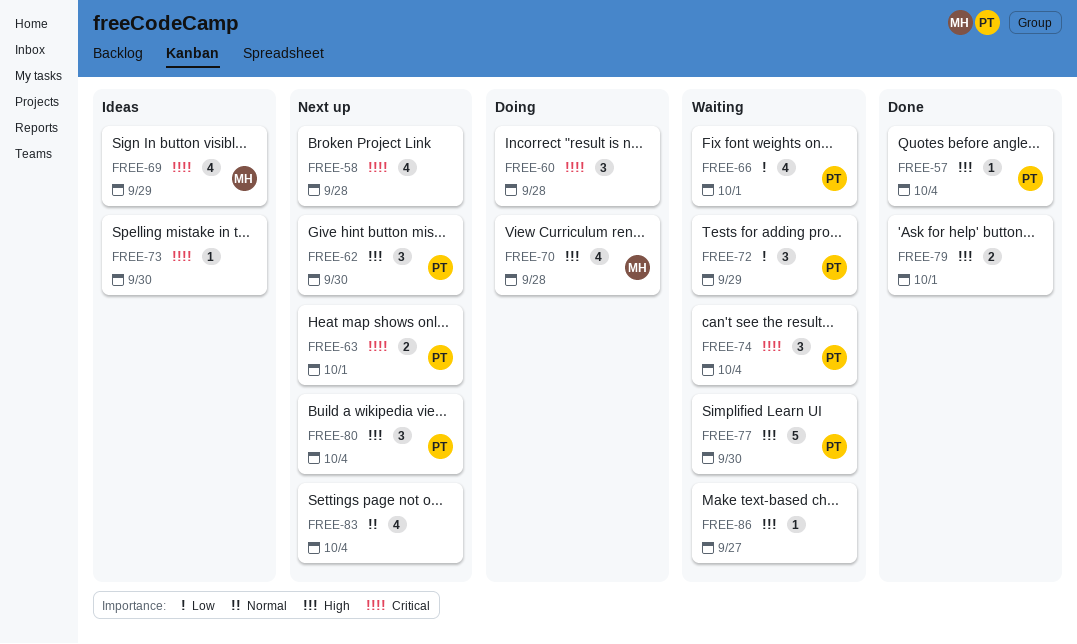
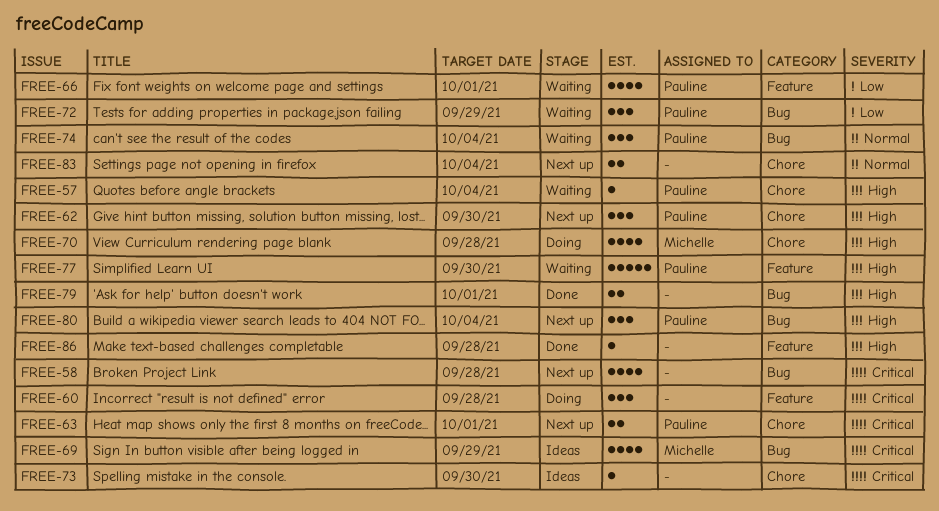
FREE-57, status: Done -> Waiting
FREE-74, priority: Critical -> Normal
FREE-83, estimate: 4 -> 2
FREE-86, status: Waiting -> Done
FREE-86, due: Sep 27 -> Sep 28

